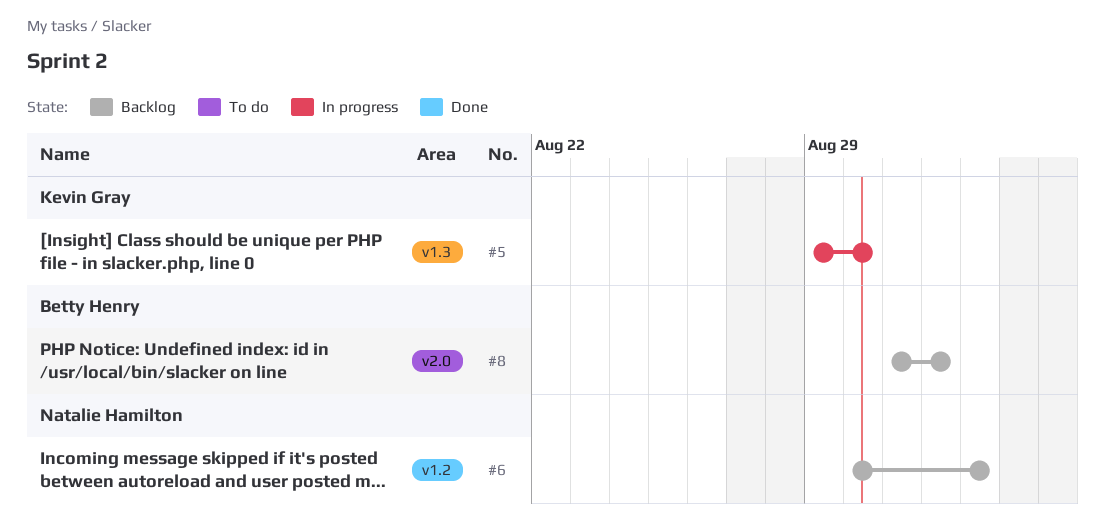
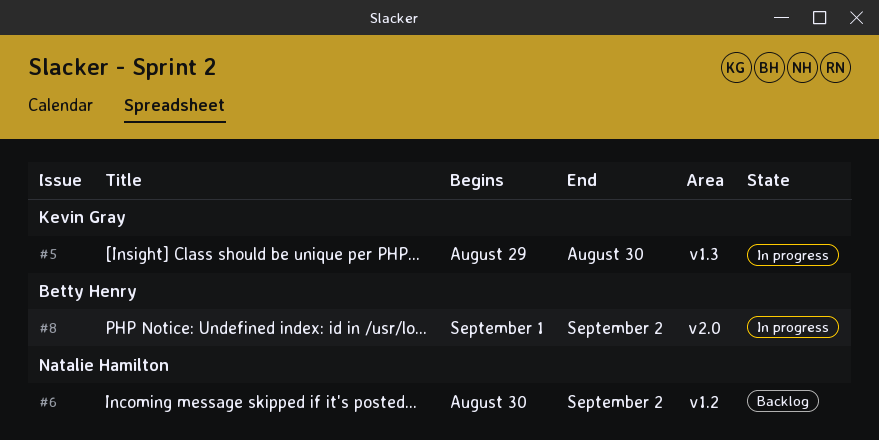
#8, status: Backlog -> In progress
#8, start: Aug 31 -> Sep 1
#8, due: Sep 1 -> Sep 2

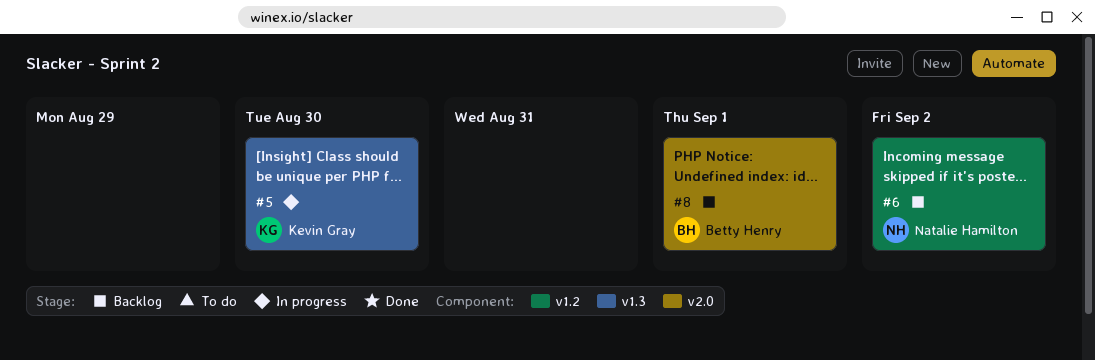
#8, status: In progress -> Backlog
#8, due: Sep 2 -> Sep 1

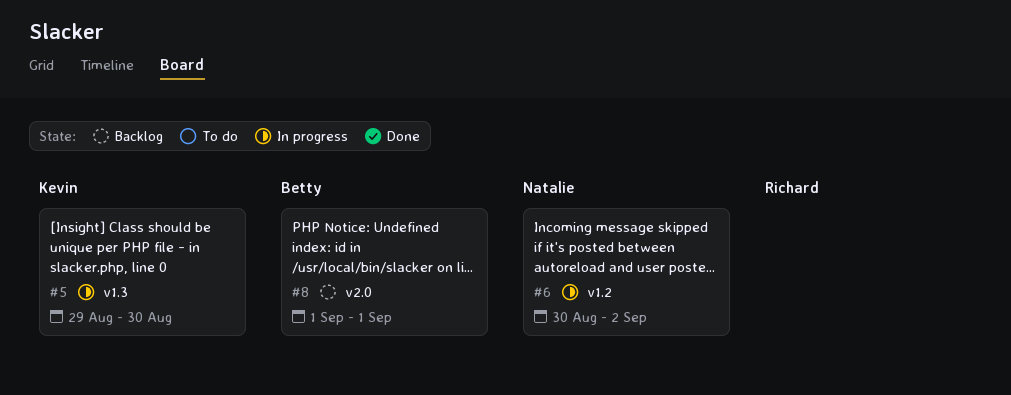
#6, status: Backlog -> In progress

